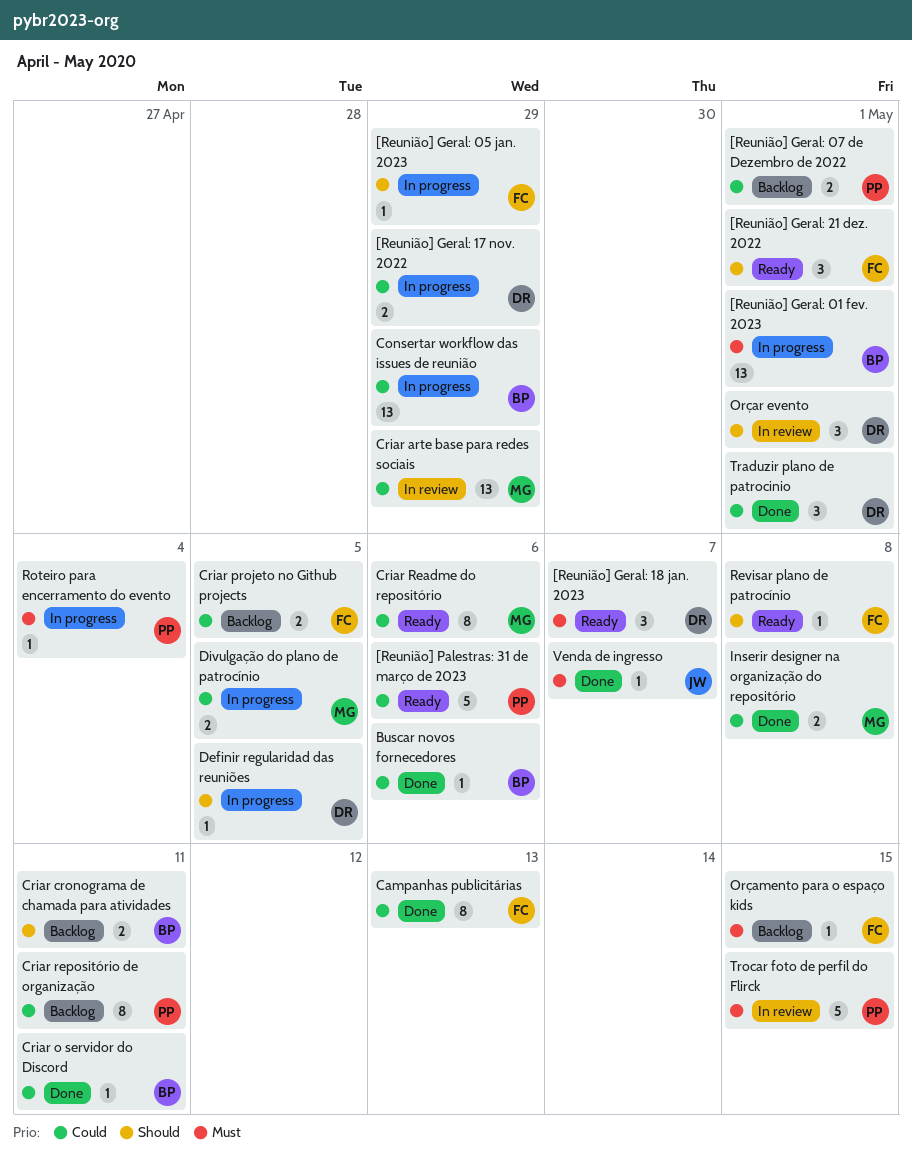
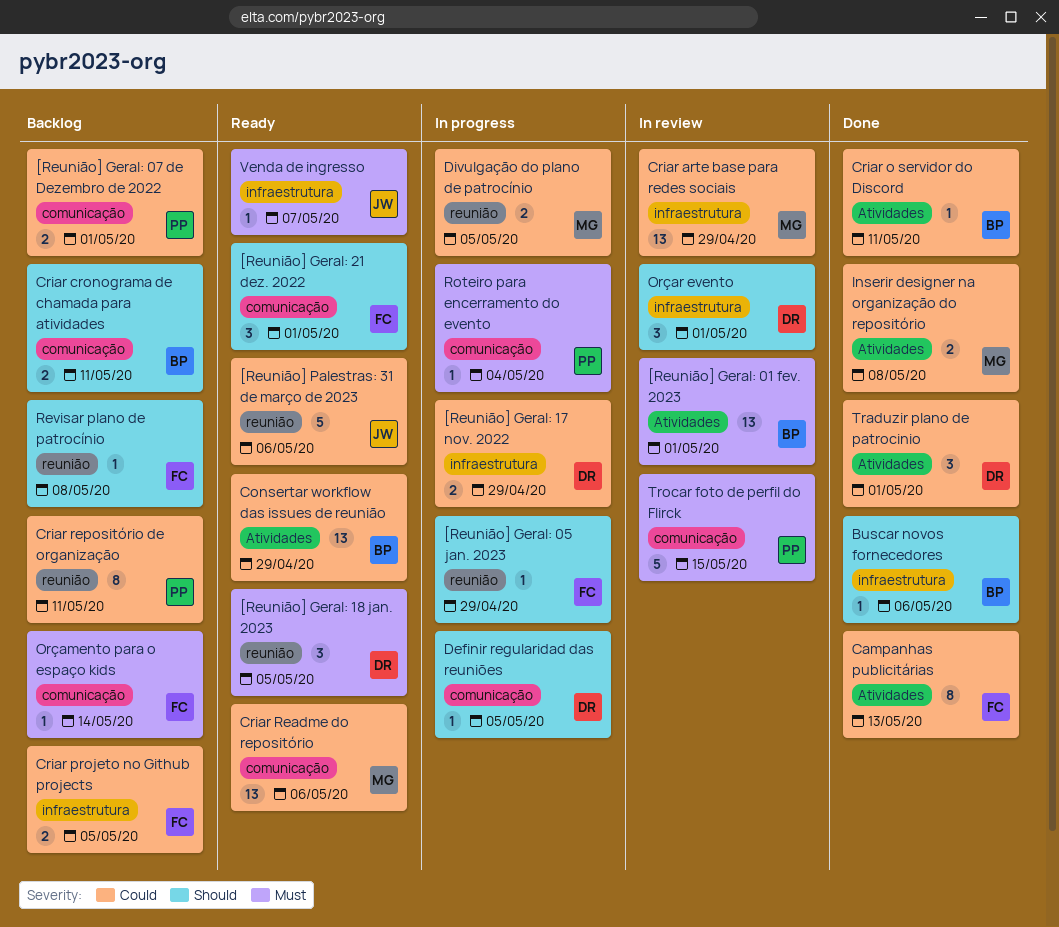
[Reunião] Geral: 01 fev. 2023, status: In progress -> In review
[Reunião] Geral: 18 jan. 2023, due: May 7 -> May 5
[Reunião] Palestras: 31 de março de 2023, owner: PP -> JW
Buscar novos fornecedores, priority: Could -> Should
Consertar workflow das issues de reunião, status: In progress -> Ready
Criar Readme do repositório, estimate: 8 -> 13
Orçamento para o espaço kids, due: May 15 -> May 14
Revisar plano de patrocínio, status: Ready -> Backlog
Venda de ingresso, status: Done -> Ready

